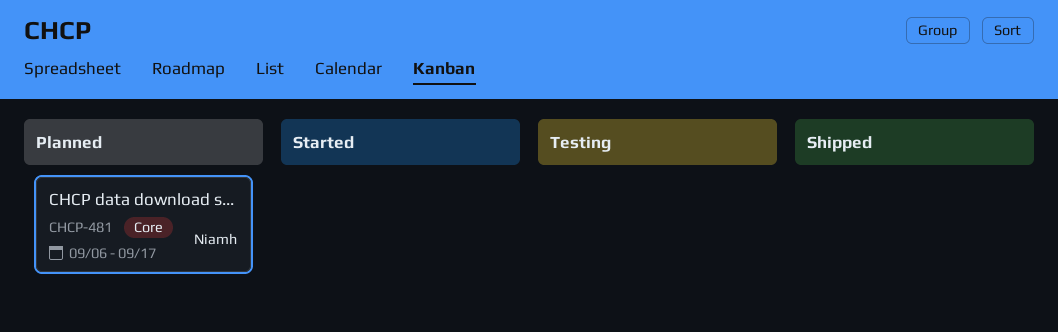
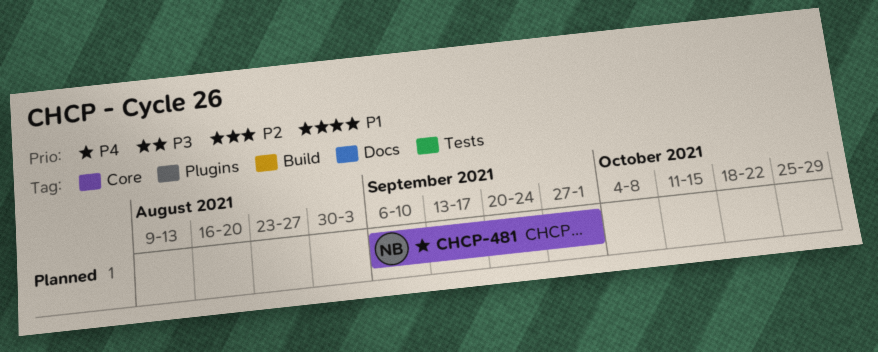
CHCP-481, due: Sep 17 -> Oct 1

